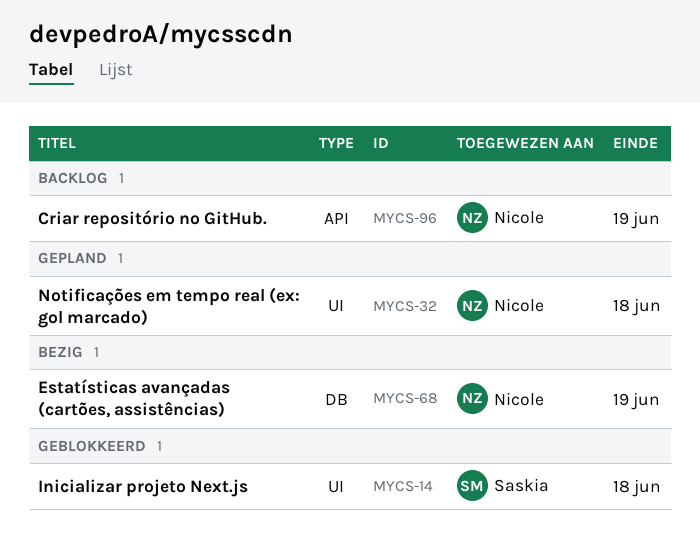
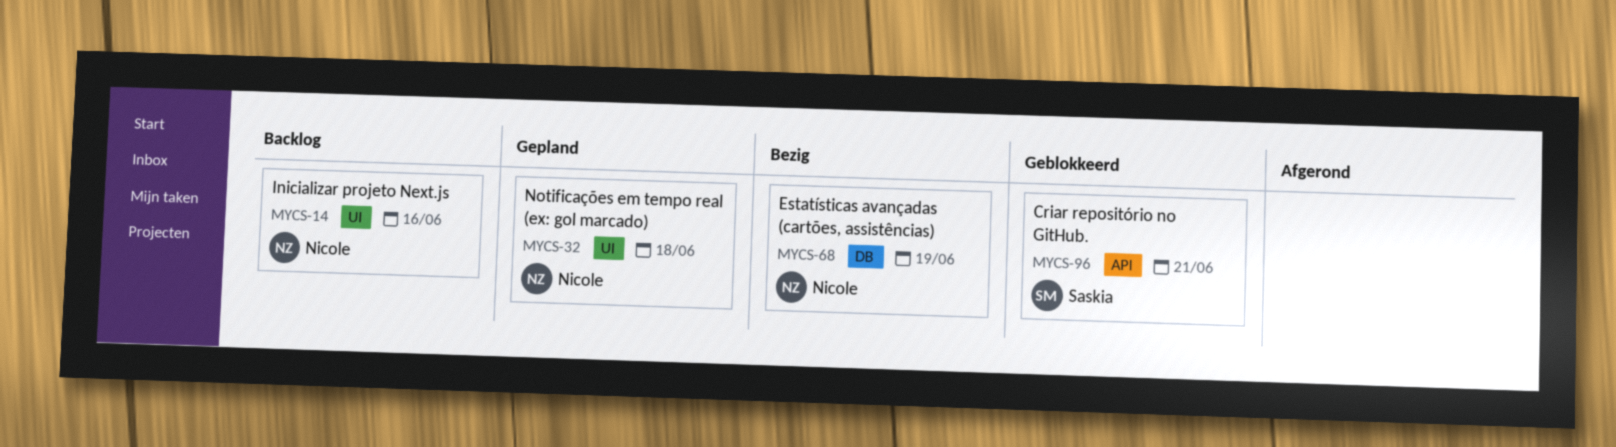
MYCS-14, status: Geblokkeerd -> Backlog
MYCS-14, owner: Saskia -> Nicole
MYCS-14, due: Jun 18 -> Jun 16
MYCS-96, status: Backlog -> Geblokkeerd
MYCS-96, owner: Nicole -> Saskia
MYCS-96, due: Jun 19 -> Jun 21

